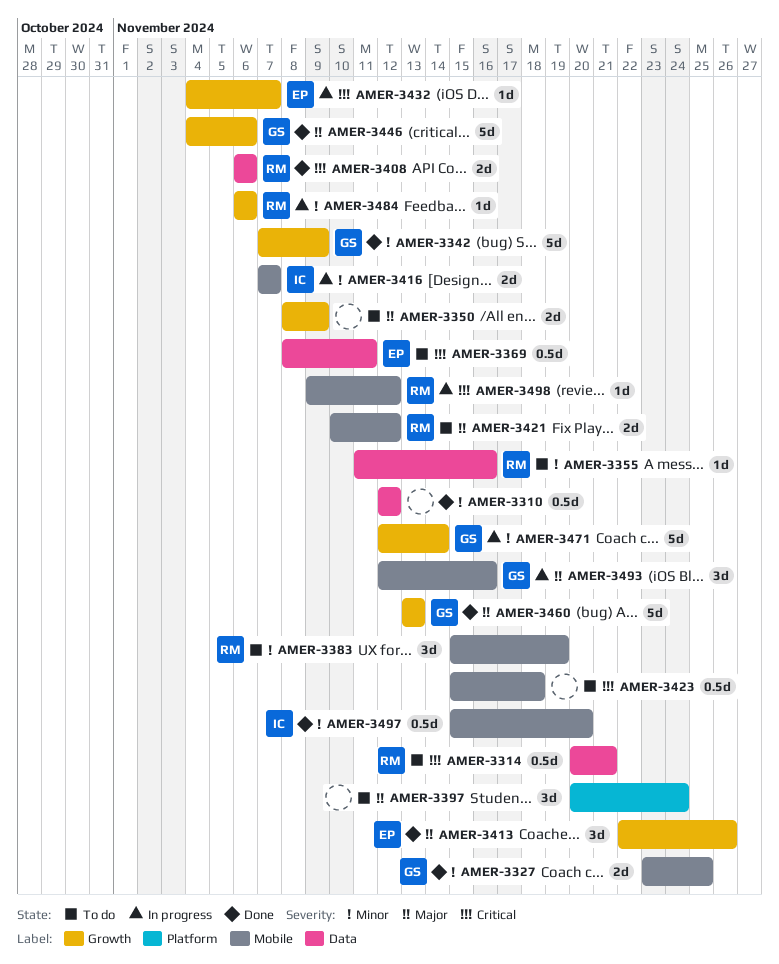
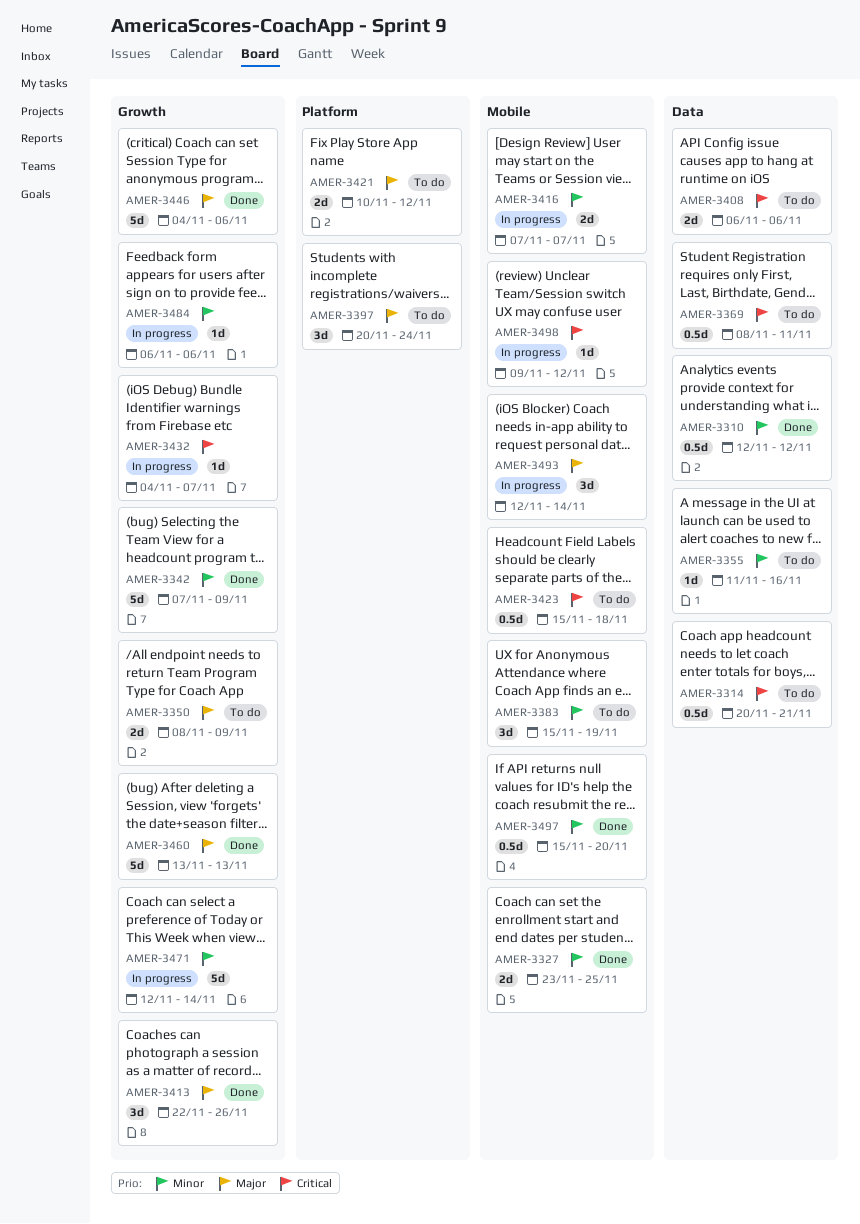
AMER-3408, status: Done -> To do
AMER-3421, label: Mobile -> Platform
AMER-3493, due: Nov 16 -> Nov 14

